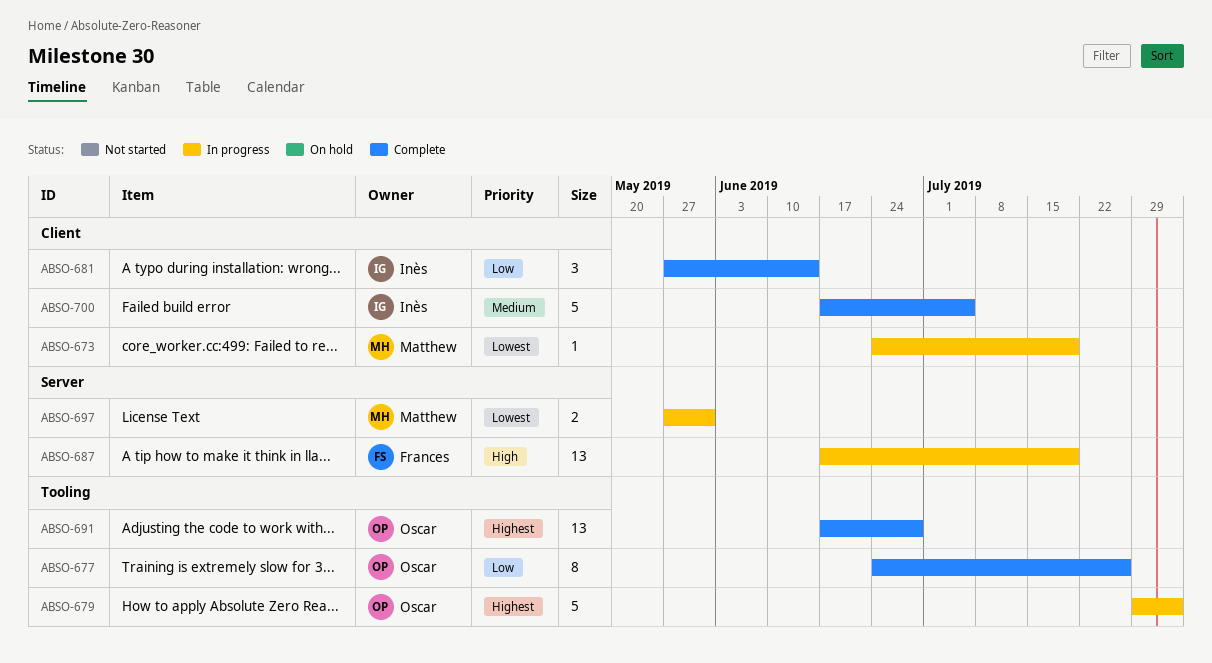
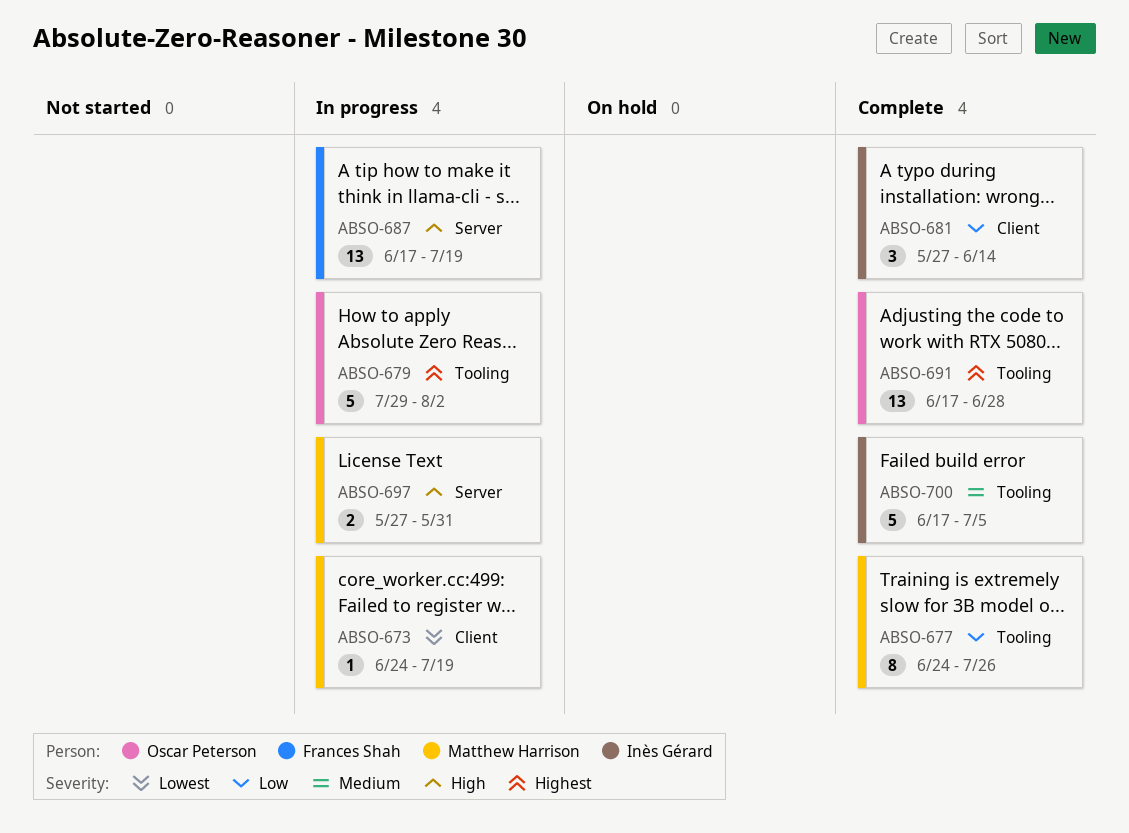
ABSO-677, owner: Oscar Peterson -> Matthew Harrison
ABSO-697, priority: Lowest -> High
ABSO-700, label: Client -> Tooling

